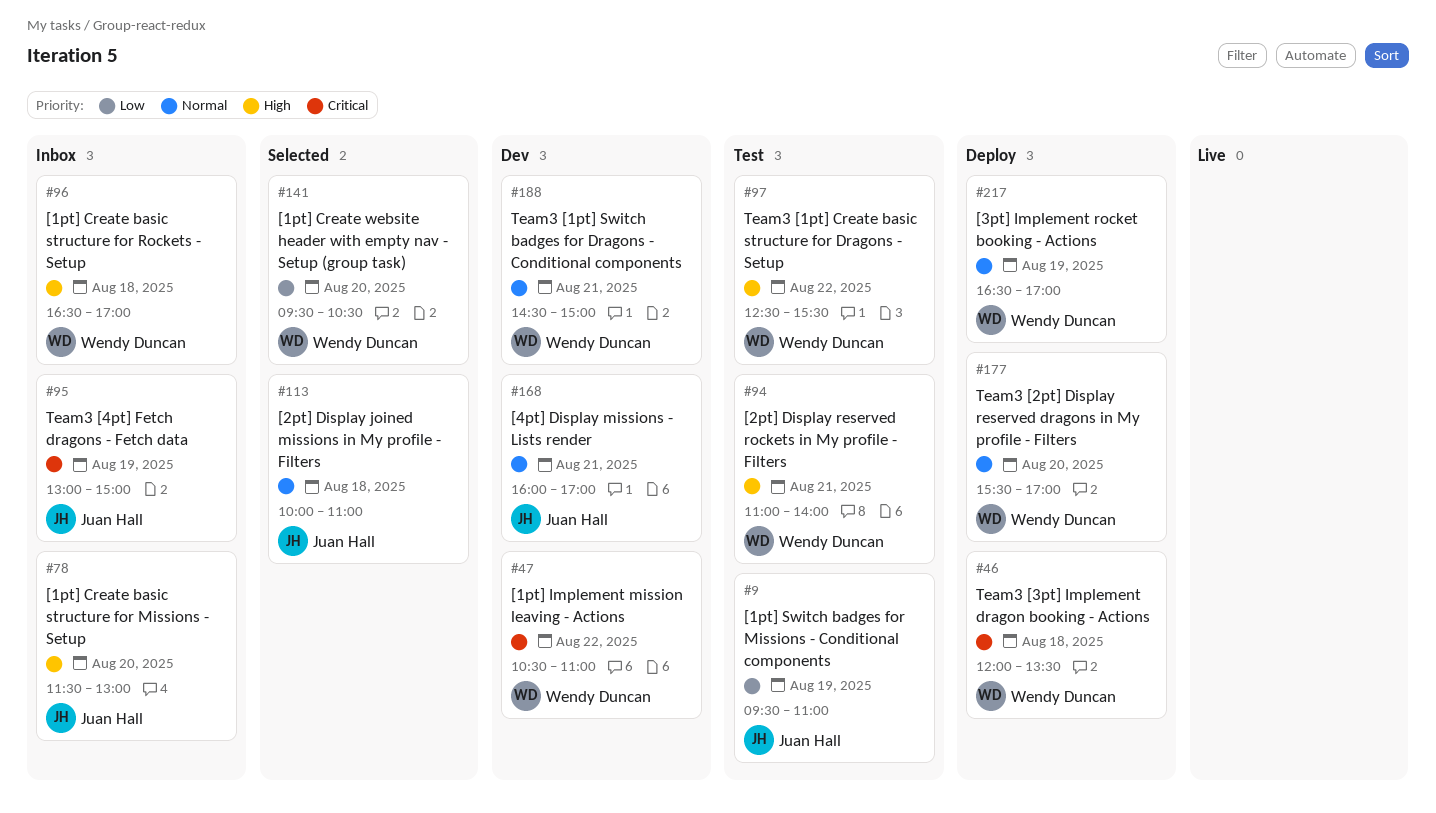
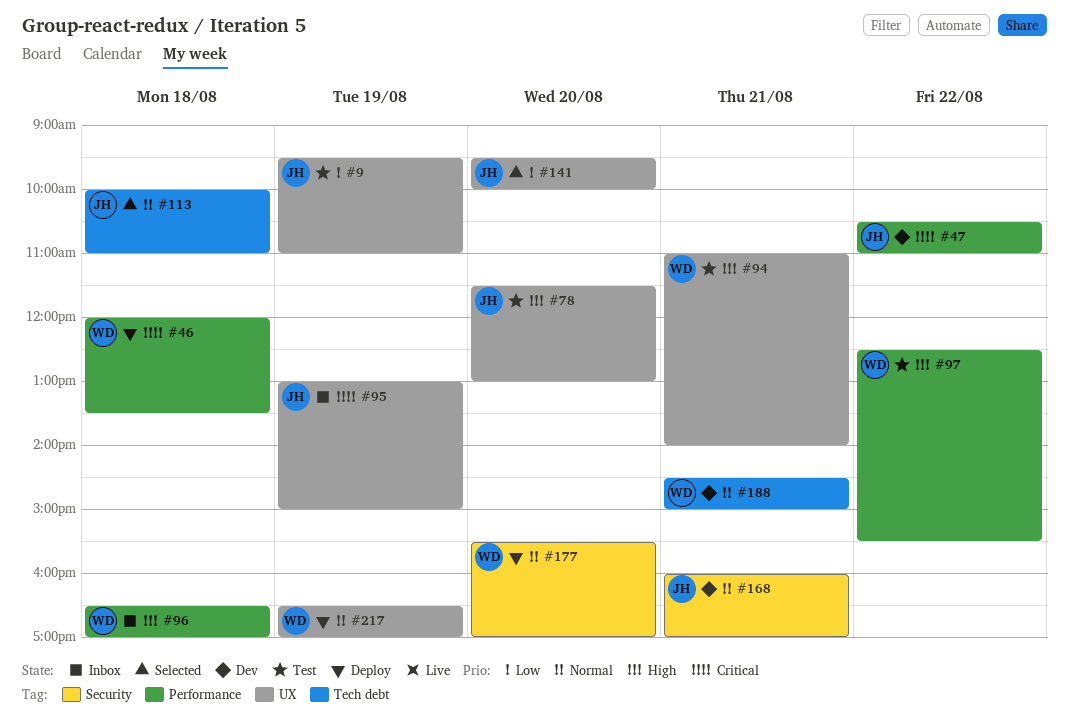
#47, owner: Wendy Duncan -> Juan Hall
#78, status: Inbox -> Test
#141, owner: Wendy Duncan -> Juan Hall
#141, ends: 10:30 -> 10:00

